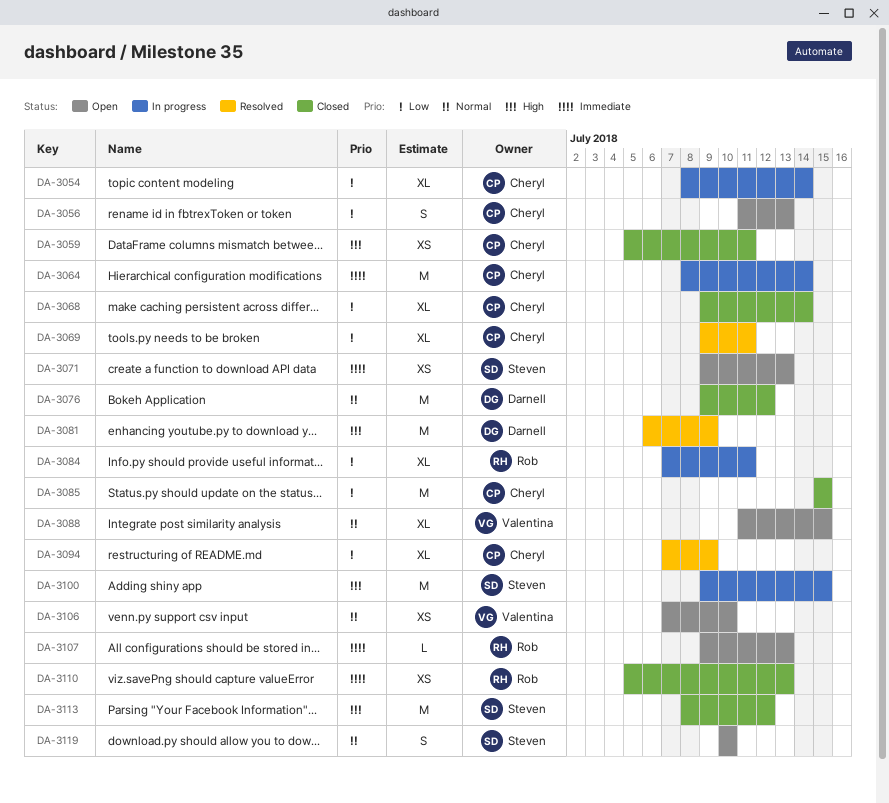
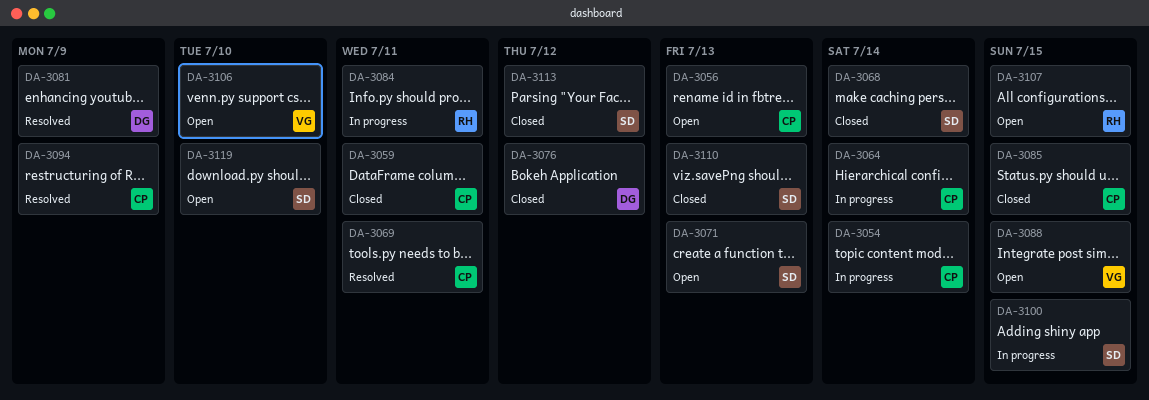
DA-3068, owner: Cheryl -> Steven
DA-3107, due: Jul 13 -> Jul 15
DA-3110, owner: Rob -> Steven

